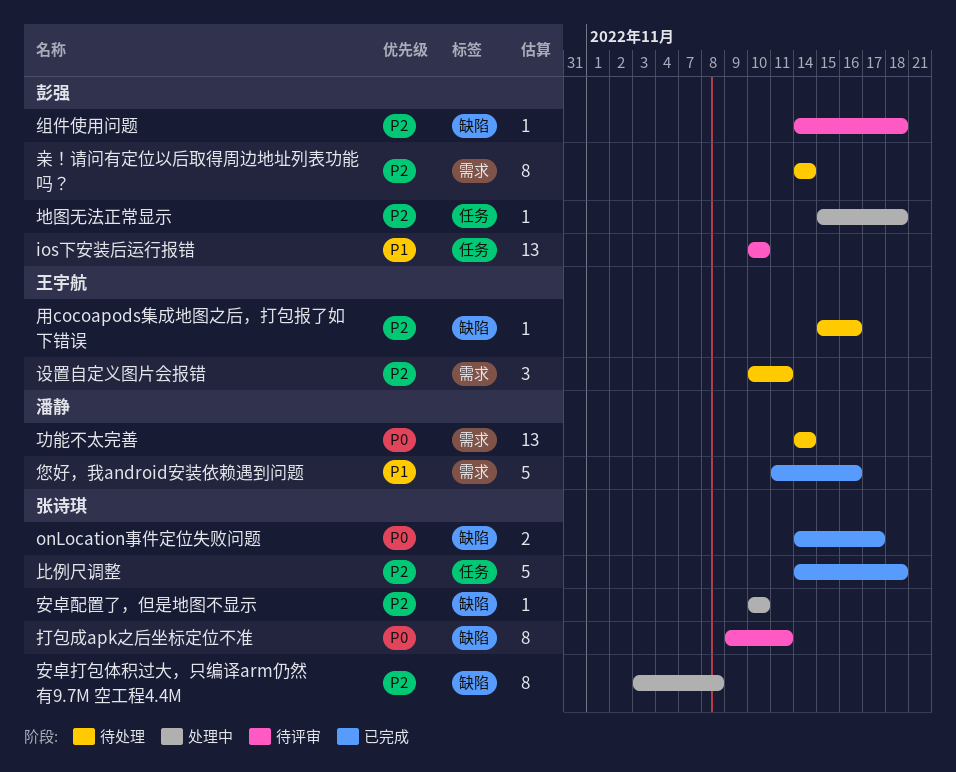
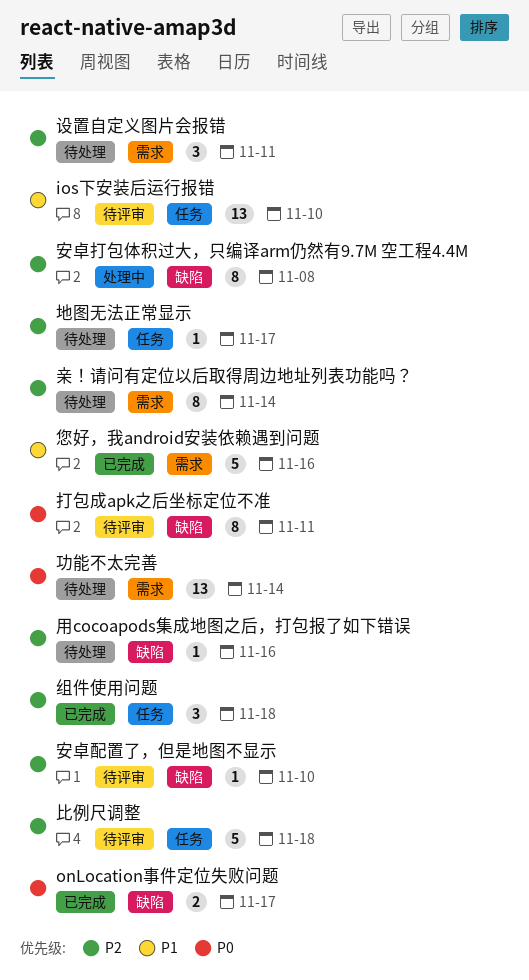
地图无法正常显示, status: 处理中 -> 待处理
地图无法正常显示, due: Nov 18 -> Nov 17
安卓配置了，但是地图不显示, status: 处理中 -> 待评审
比例尺调整, status: 已完成 -> 待评审
组件使用问题, status: 待评审 -> 已完成
组件使用问题, label: 缺陷 -> 任务
组件使用问题, estimate: 1 -> 3

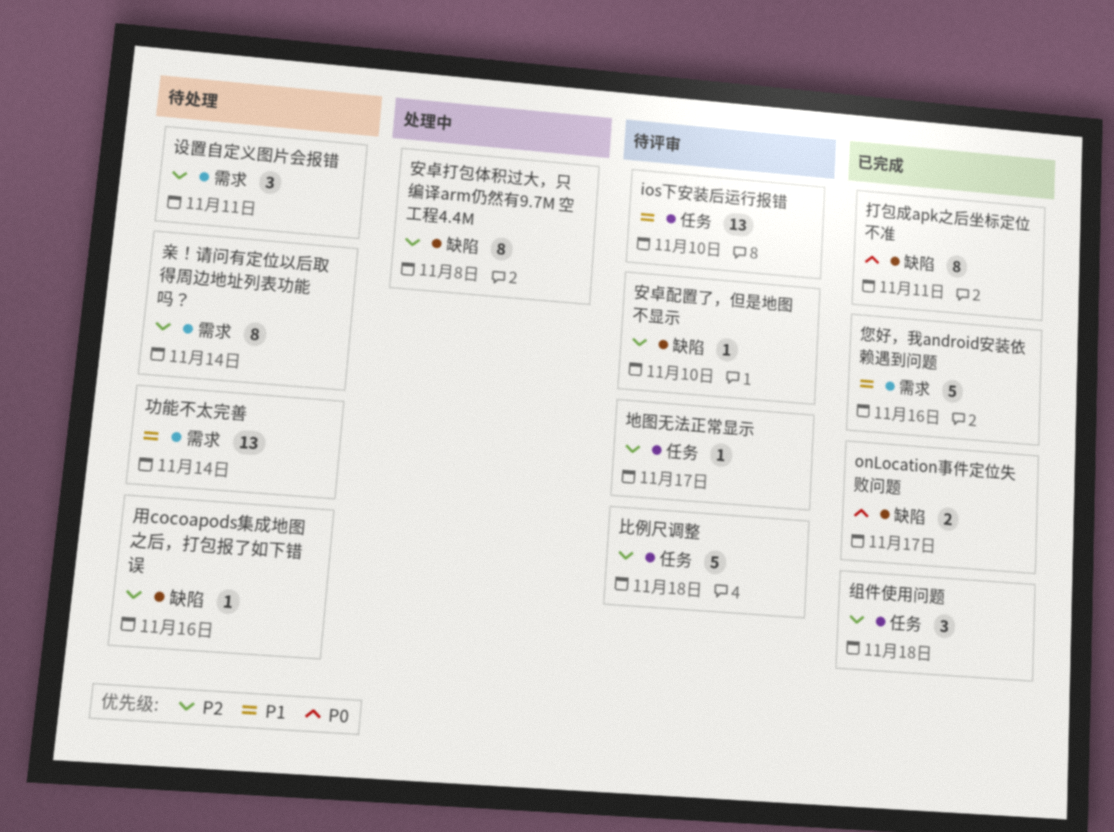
功能不太完善, priority: P0 -> P1
地图无法正常显示, status: 待处理 -> 待评审
打包成apk之后坐标定位不准, status: 待评审 -> 已完成

